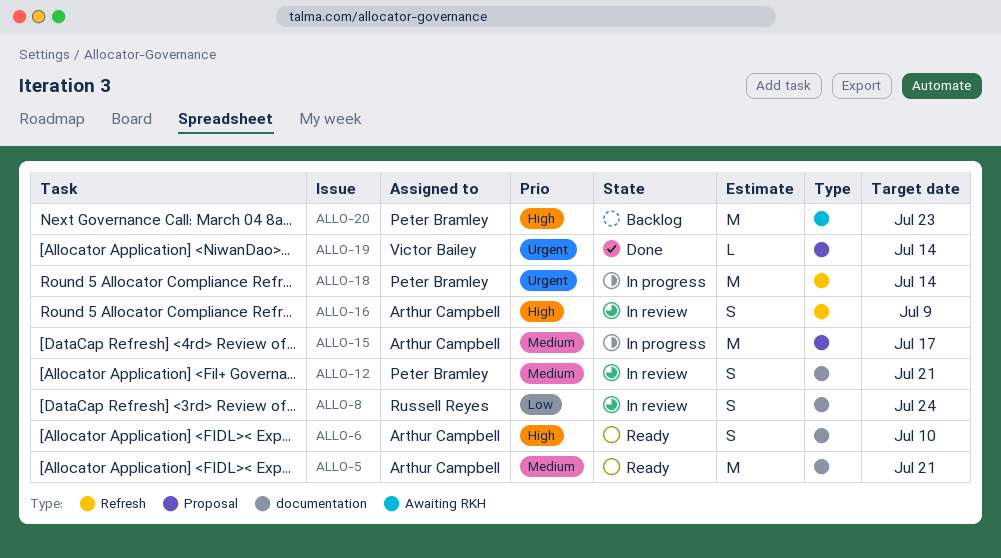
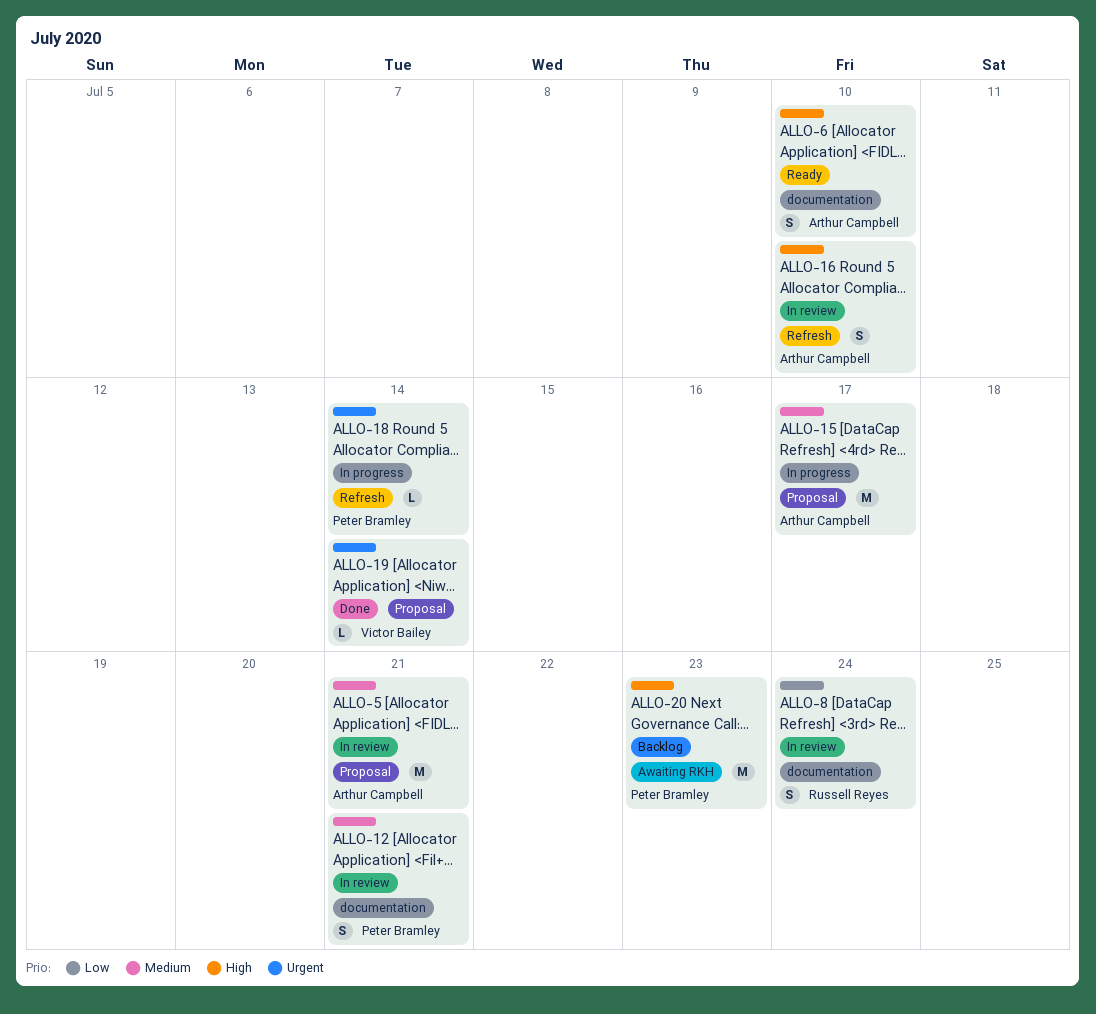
ALLO-5, status: Ready -> In review
ALLO-5, label: documentation -> Proposal
ALLO-16, due: Jul 9 -> Jul 10
ALLO-18, estimate: M -> L

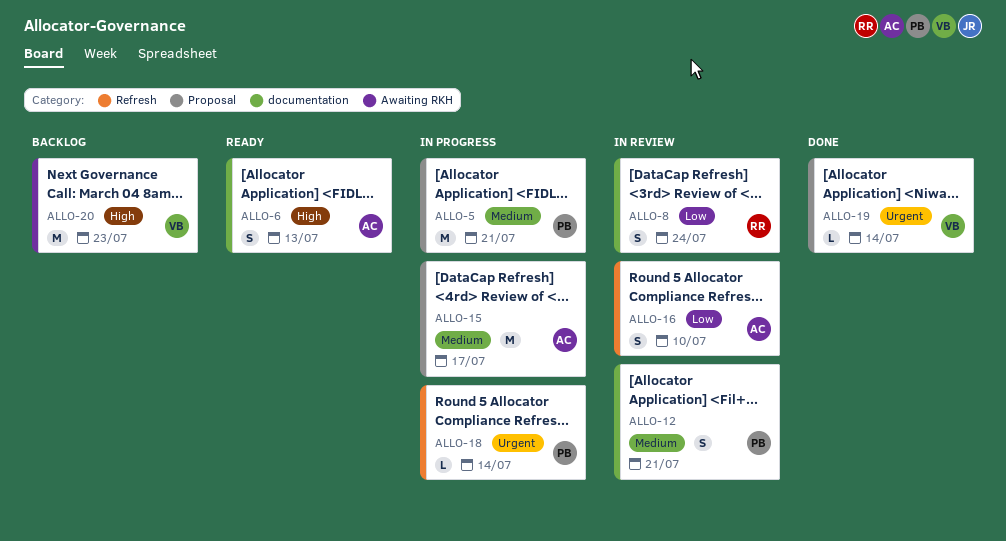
ALLO-5, status: In review -> In progress
ALLO-5, owner: Arthur Campbell -> Peter Bramley
ALLO-6, due: Jul 10 -> Jul 13
ALLO-16, priority: High -> Low
ALLO-20, owner: Peter Bramley -> Victor Bailey

